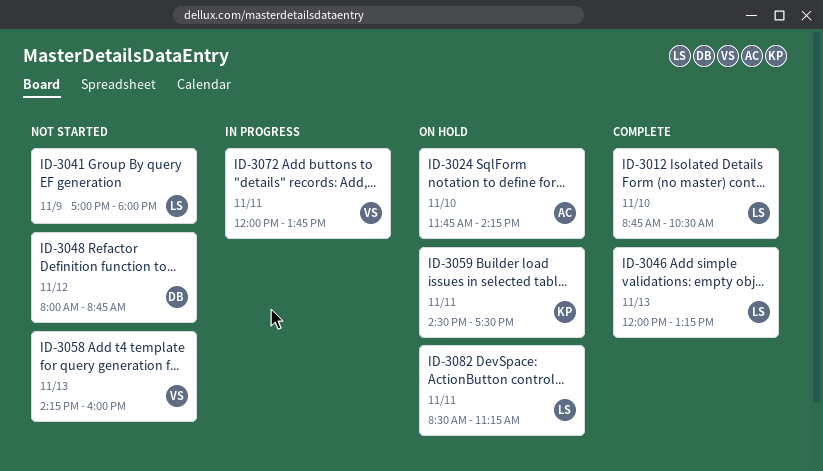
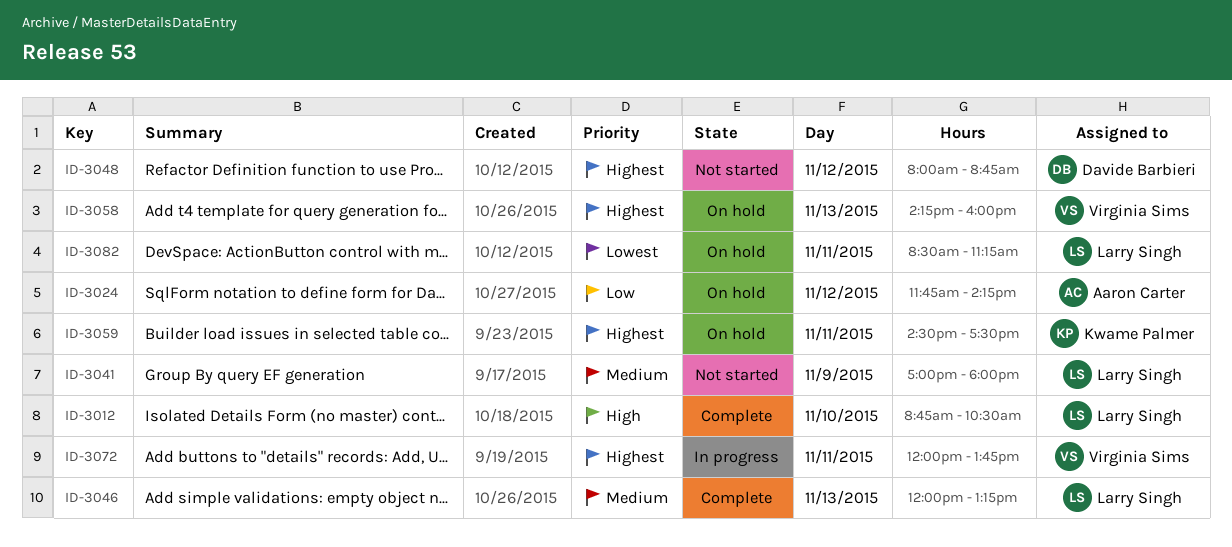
ID-3024, day: Nov 10 -> Nov 12
ID-3058, status: Not started -> On hold

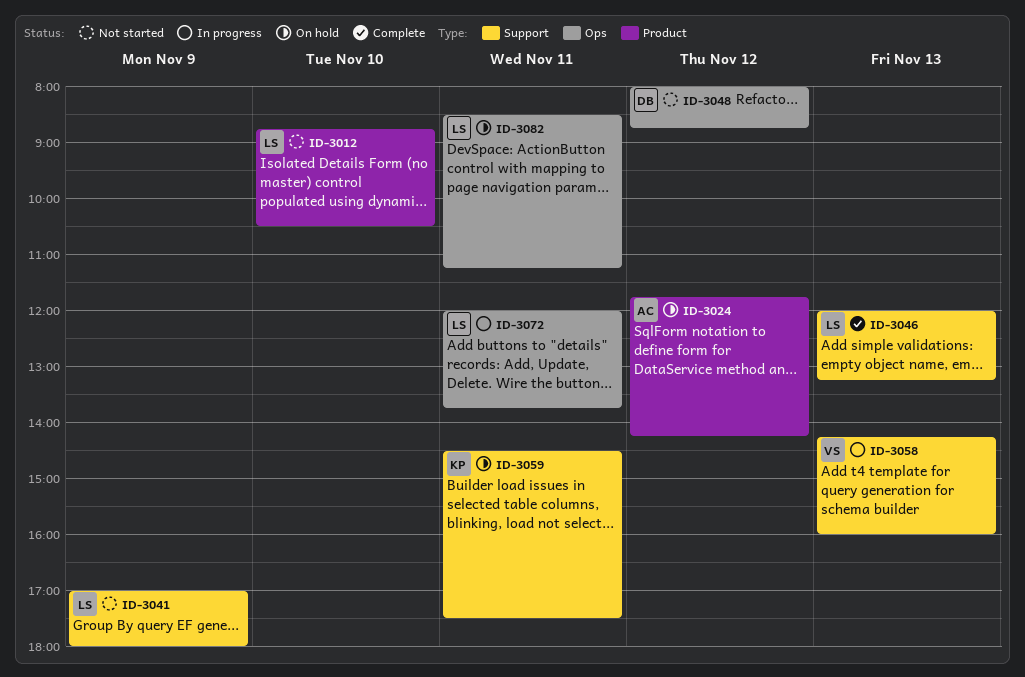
ID-3012, status: Complete -> Not started
ID-3058, status: On hold -> In progress
ID-3072, owner: Virginia Sims -> Larry Singh

